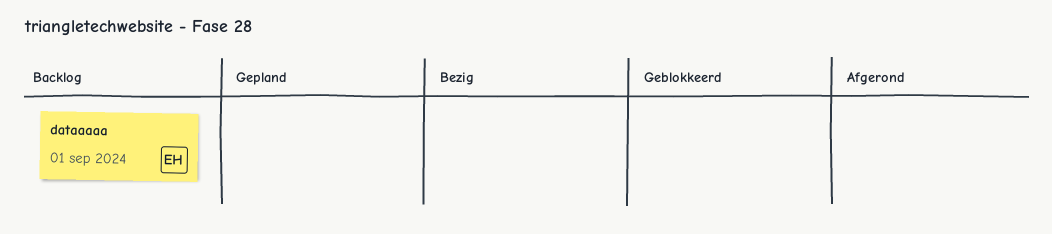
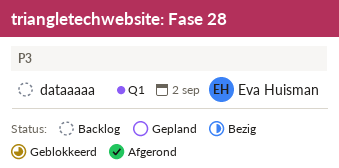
dataaaaa, due: Sep 1 -> Sep 2

